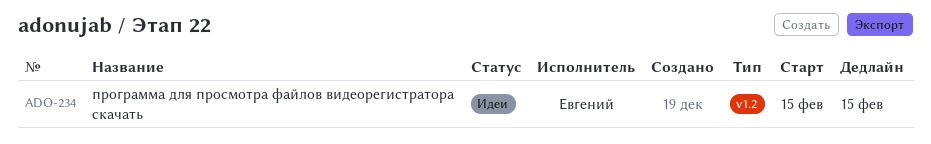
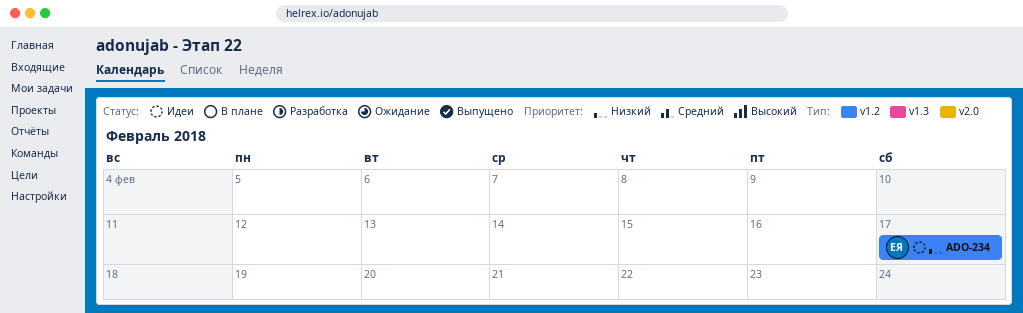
ADO-234, start: Feb 15 -> Feb 17
ADO-234, due: Feb 15 -> Feb 17

